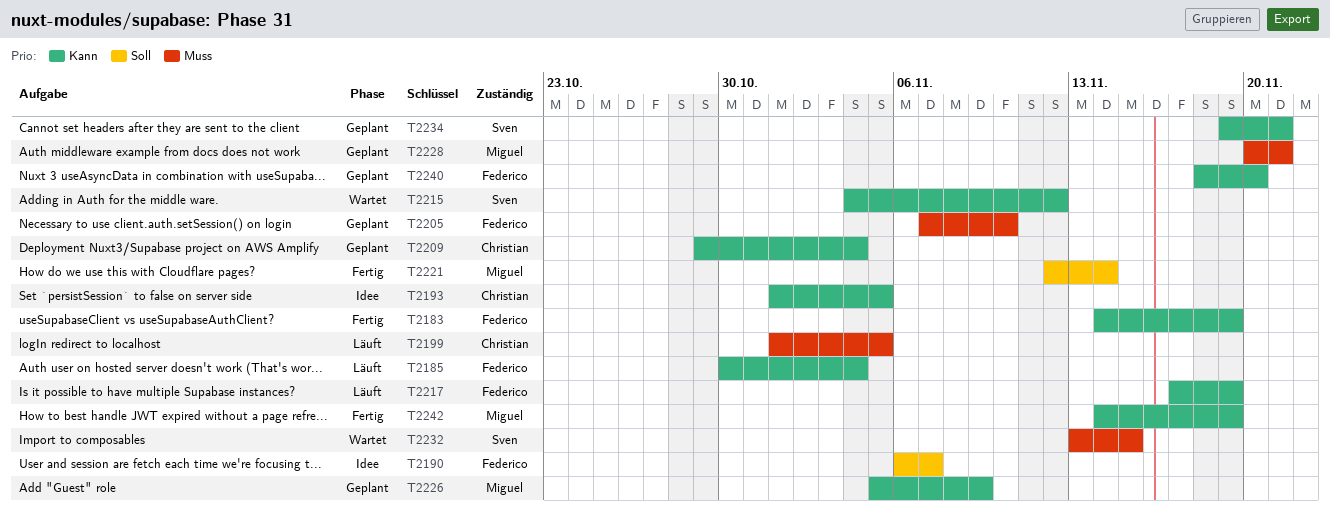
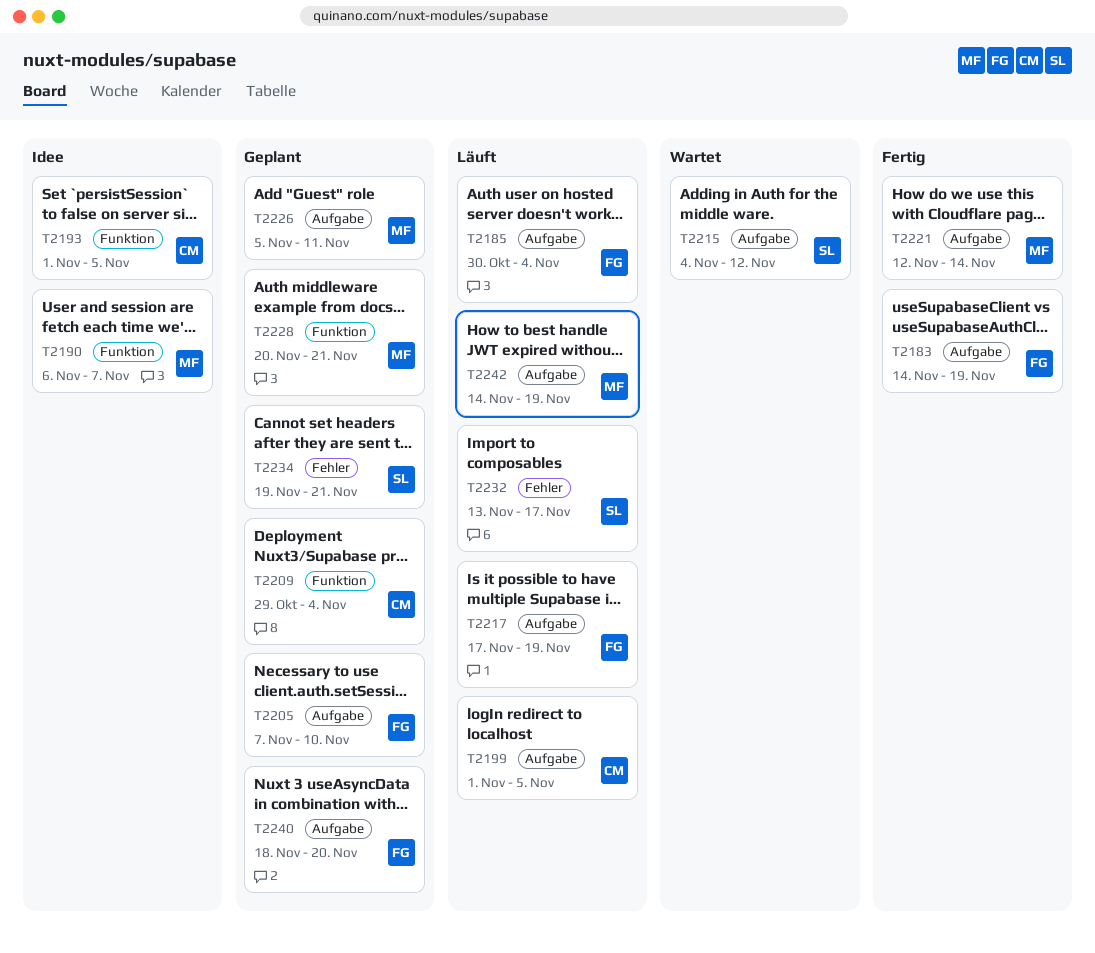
T2190, owner: Federico -> Miguel
T2226, due: Nov 9 -> Nov 11
T2232, status: Wartet -> Läuft
T2232, due: Nov 15 -> Nov 17
T2242, status: Fertig -> Läuft

